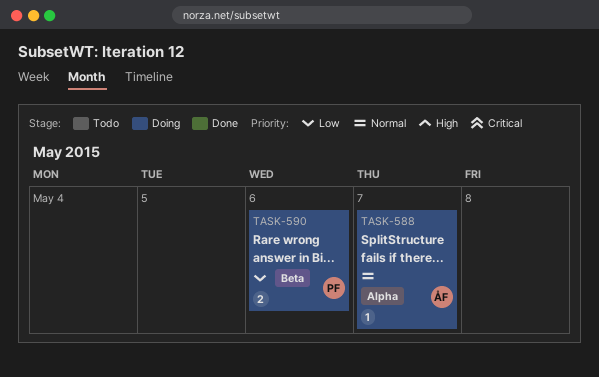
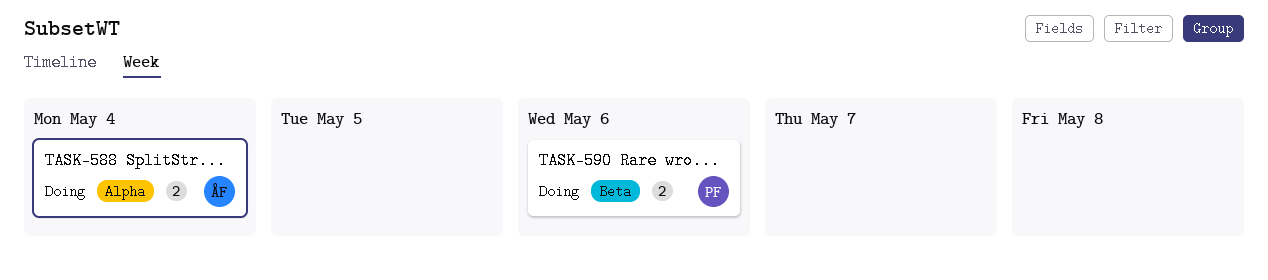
TASK-588, estimate: 1 -> 2
TASK-588, due: May 7 -> May 4

